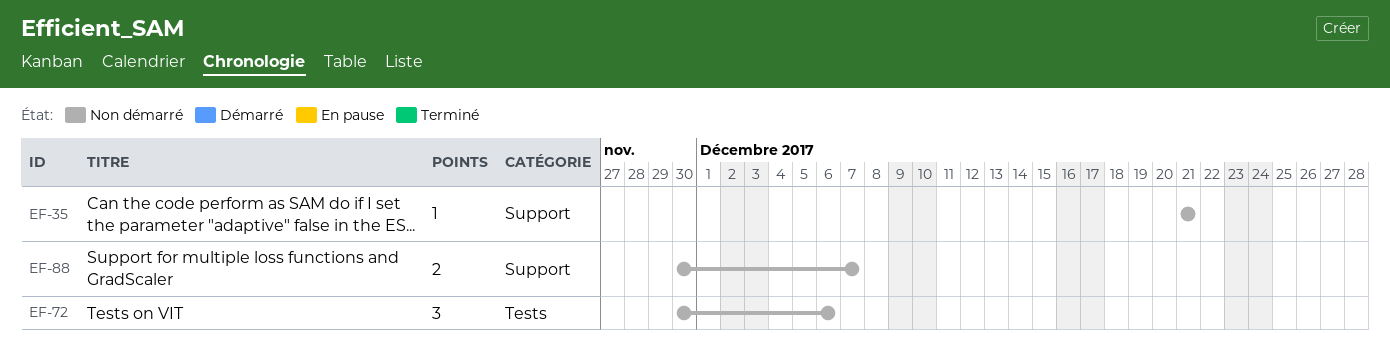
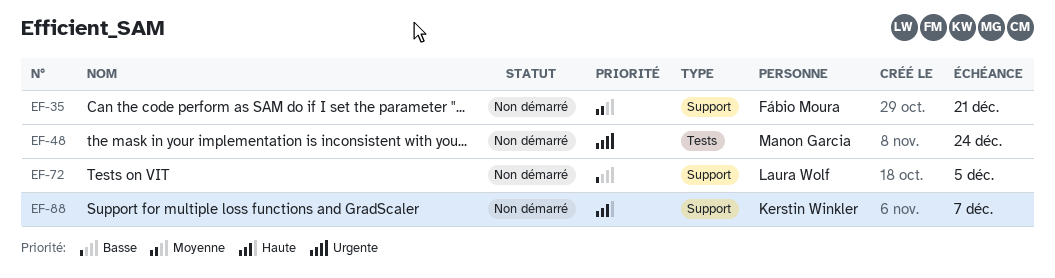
EF-48: none -> present
EF-72, label: Tests -> Support
EF-72, due: Dec 6 -> Dec 5

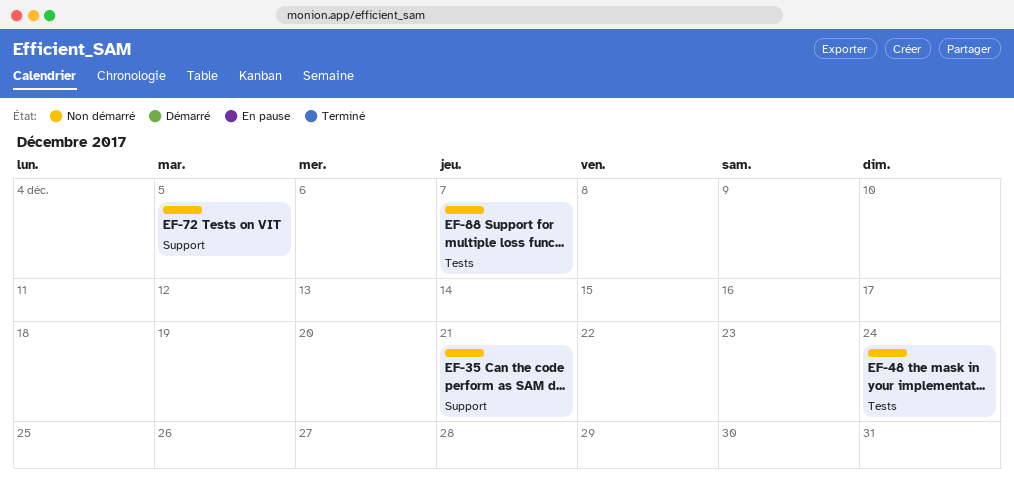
EF-88, label: Support -> Tests

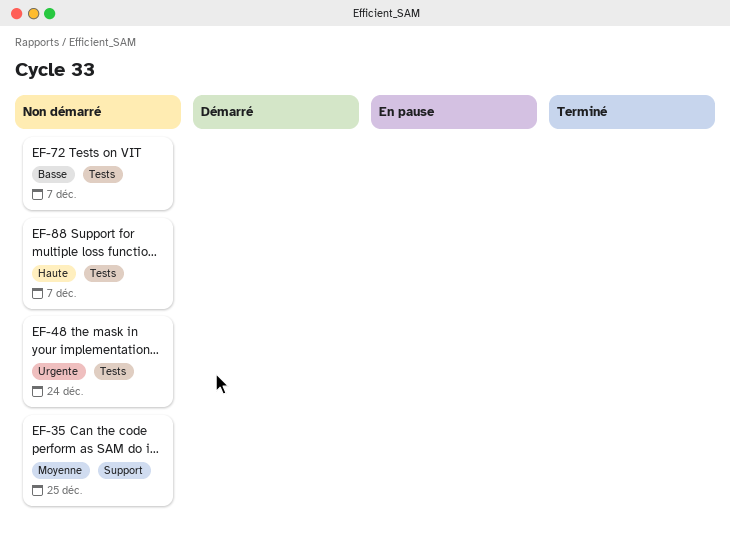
EF-35, due: Dec 21 -> Dec 25
EF-72, label: Support -> Tests
EF-72, due: Dec 5 -> Dec 7

